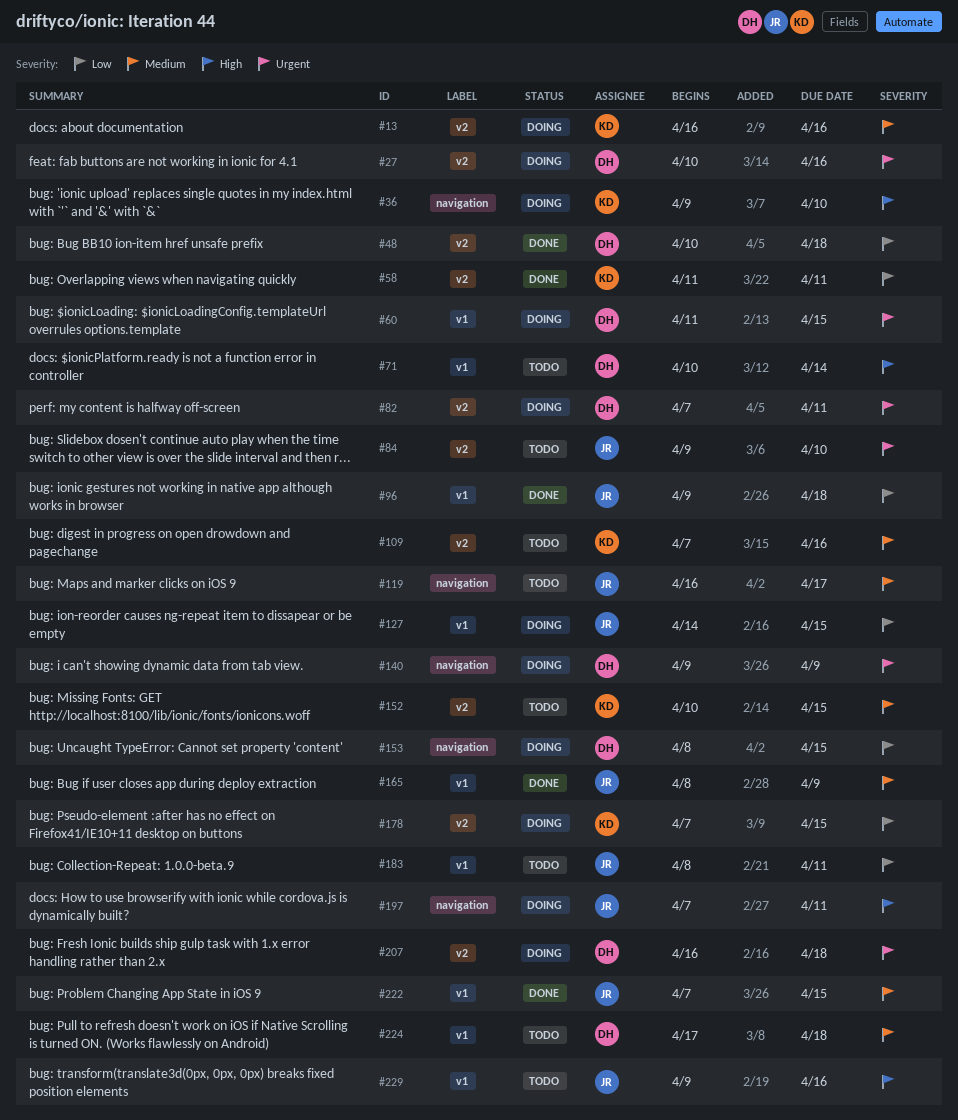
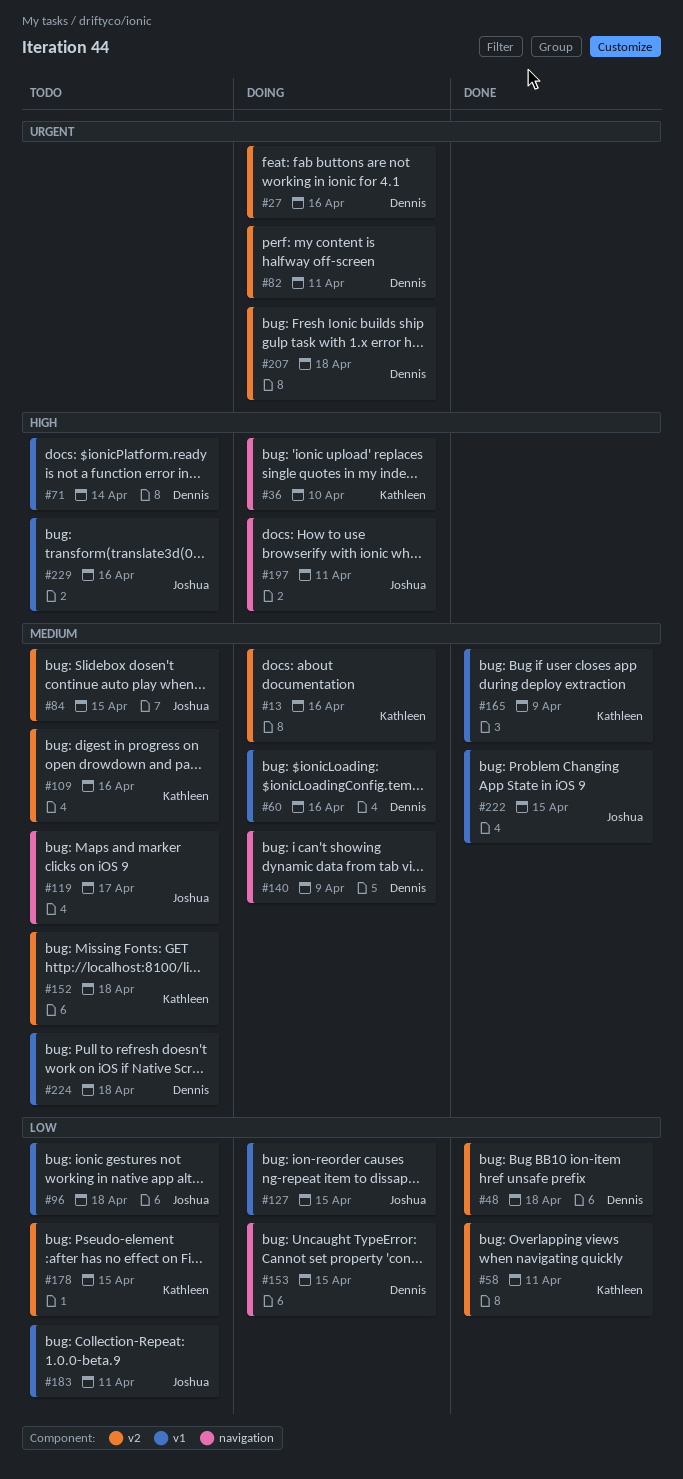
#60, priority: Urgent -> Medium
#60, due: Apr 15 -> Apr 16
#84, priority: Urgent -> Medium
#84, due: Apr 10 -> Apr 15
#96, status: Done -> Todo
#140, priority: Urgent -> Medium
#152, due: Apr 15 -> Apr 18
#165, owner: Joshua -> Kathleen
#178, status: Doing -> Todo

